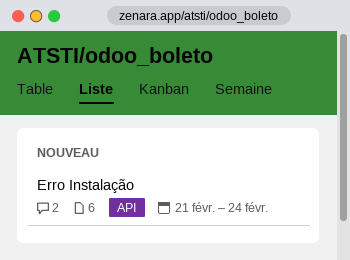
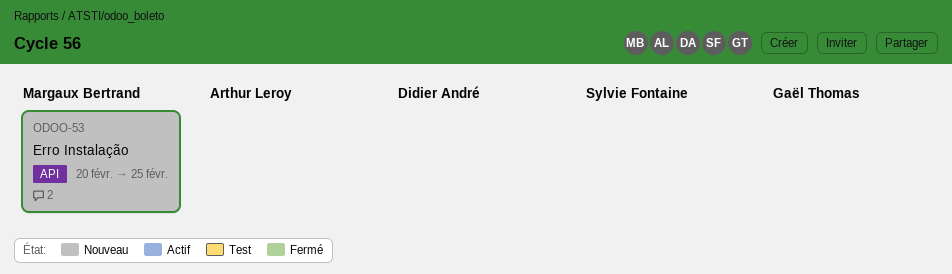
Erro Instalação, start: Feb 21 -> Feb 20
Erro Instalação, due: Feb 24 -> Feb 25

